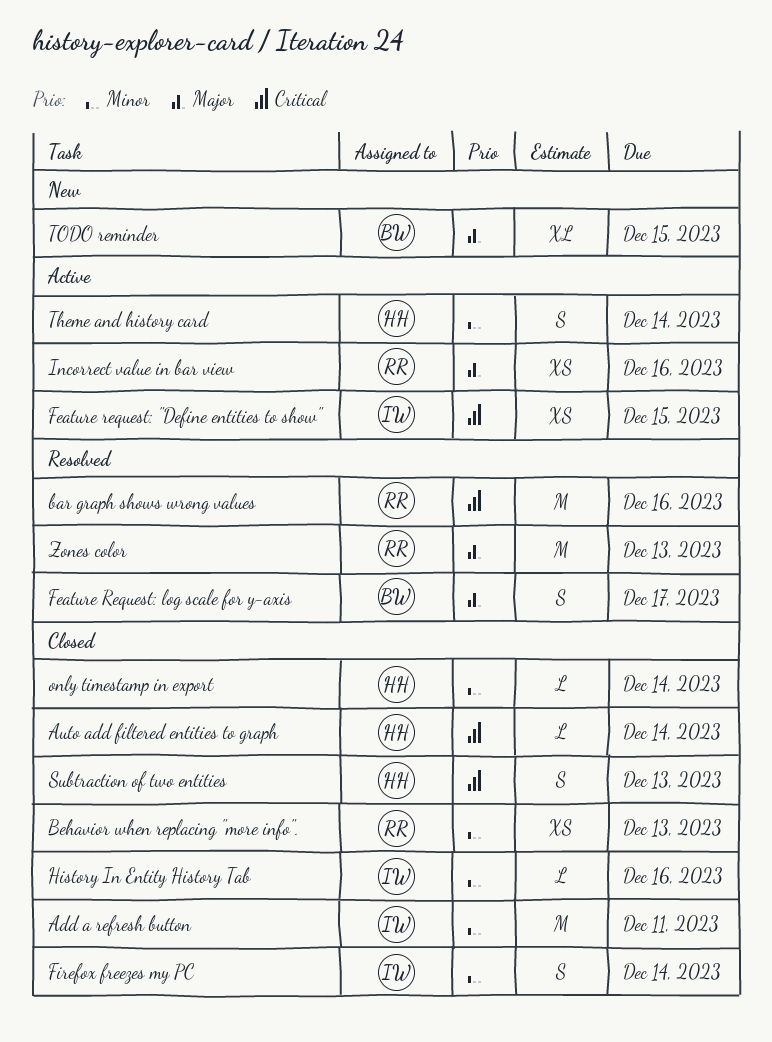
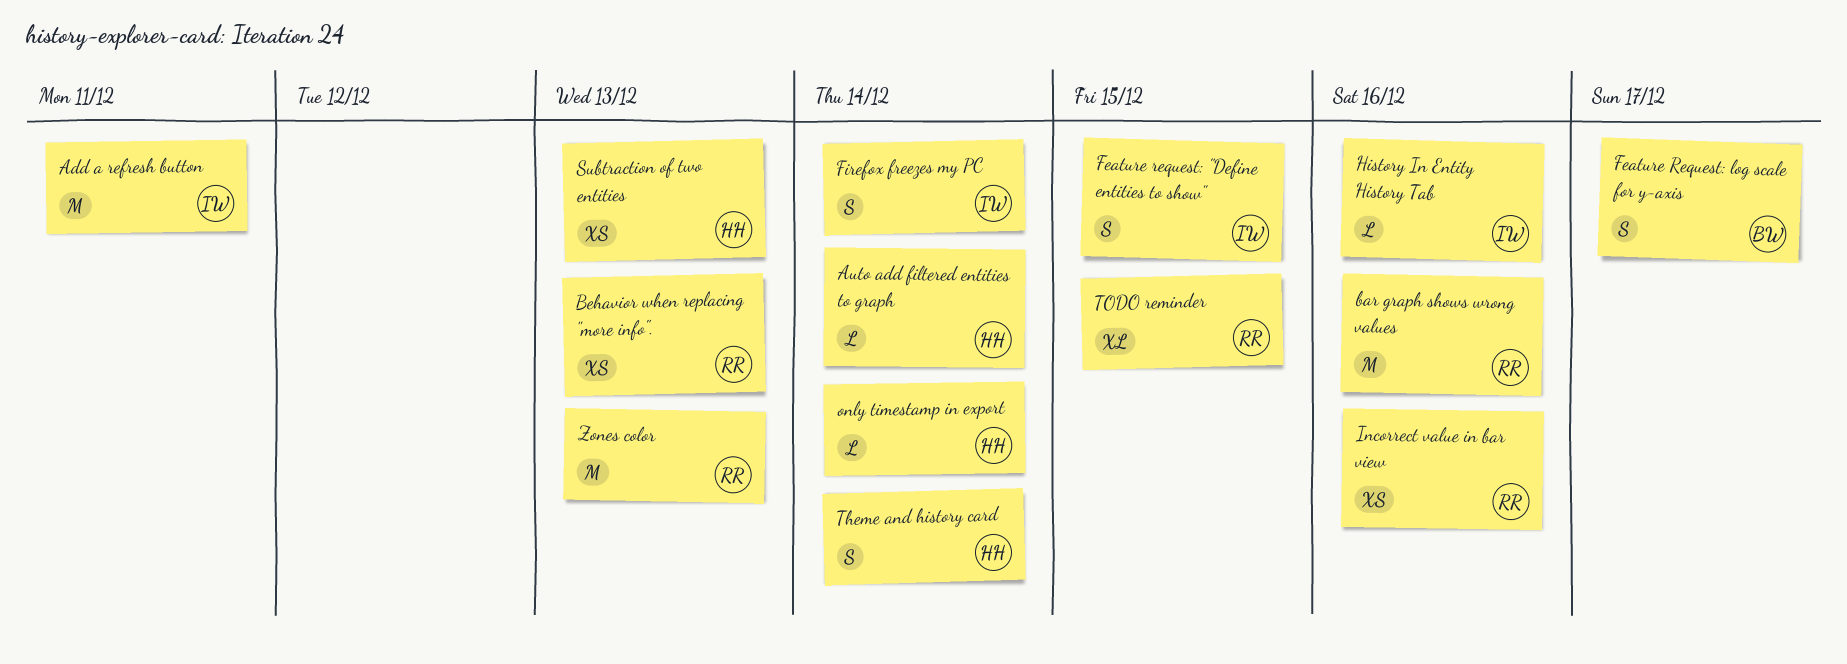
Feature request: "Define entities to show", estimate: XS -> S
Subtraction of two entities, estimate: S -> XS
TODO reminder, owner: BW -> RR

